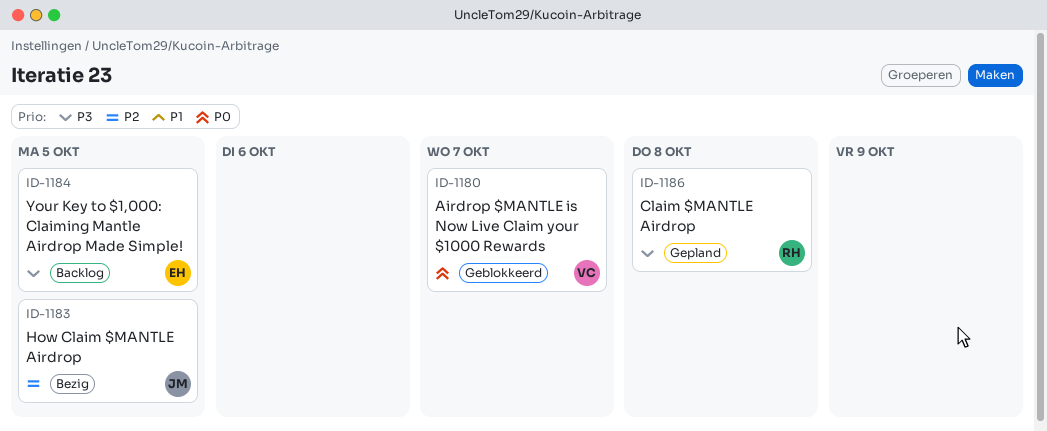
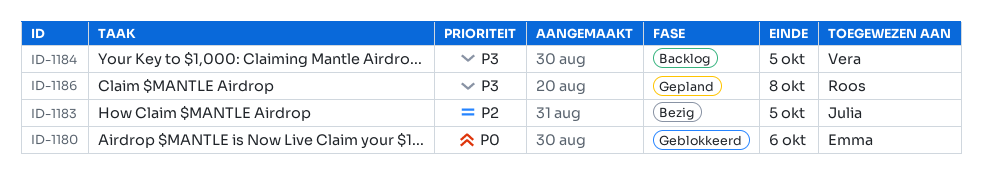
ID-1180, owner: Vera -> Emma
ID-1180, due: Oct 7 -> Oct 6
ID-1184, owner: Emma -> Vera

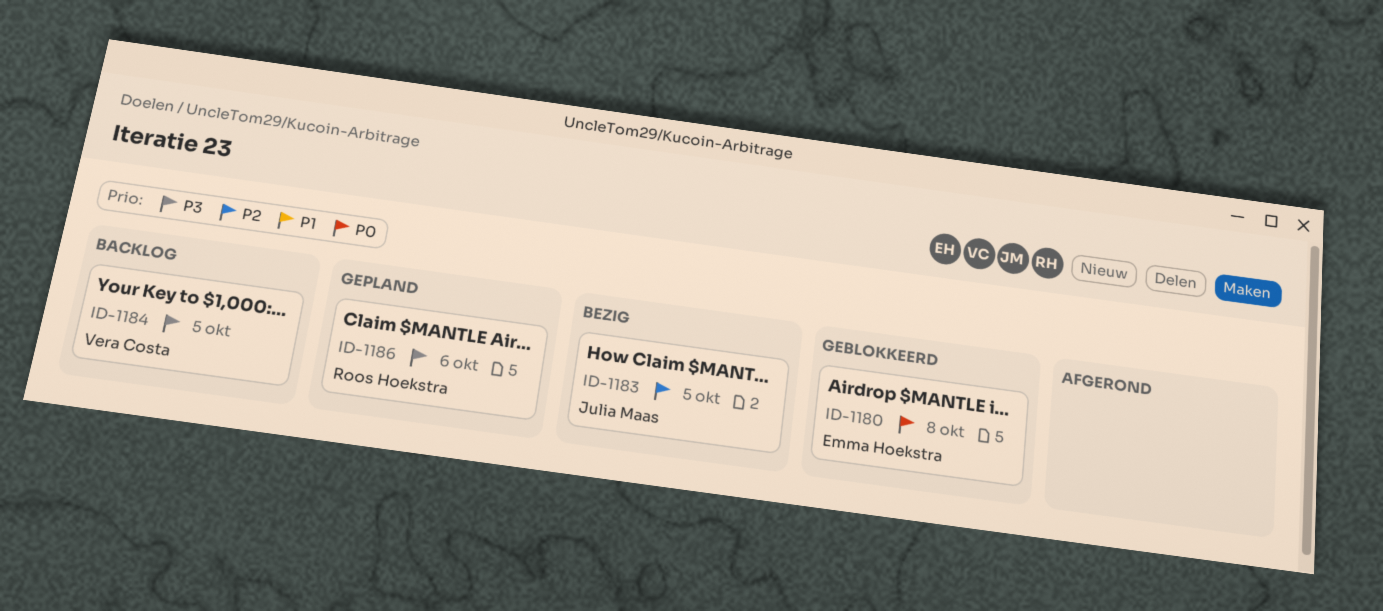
ID-1180, due: Oct 6 -> Oct 8
ID-1186, due: Oct 8 -> Oct 6

